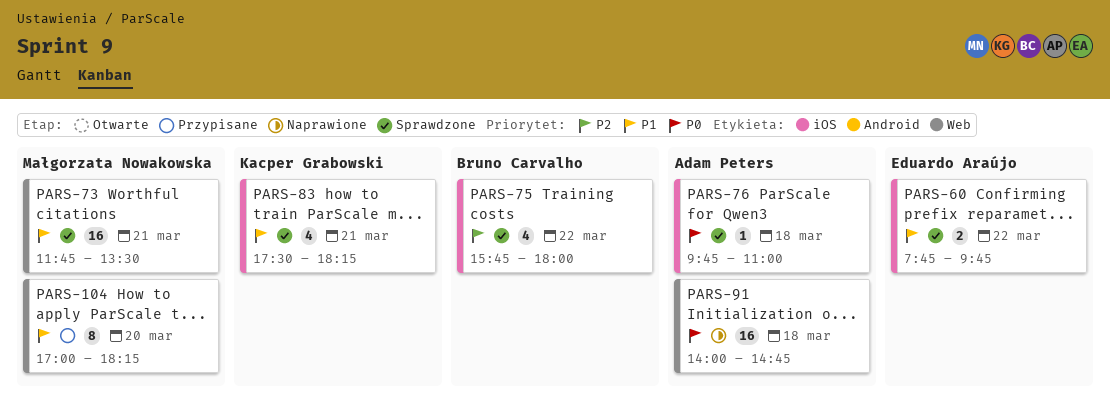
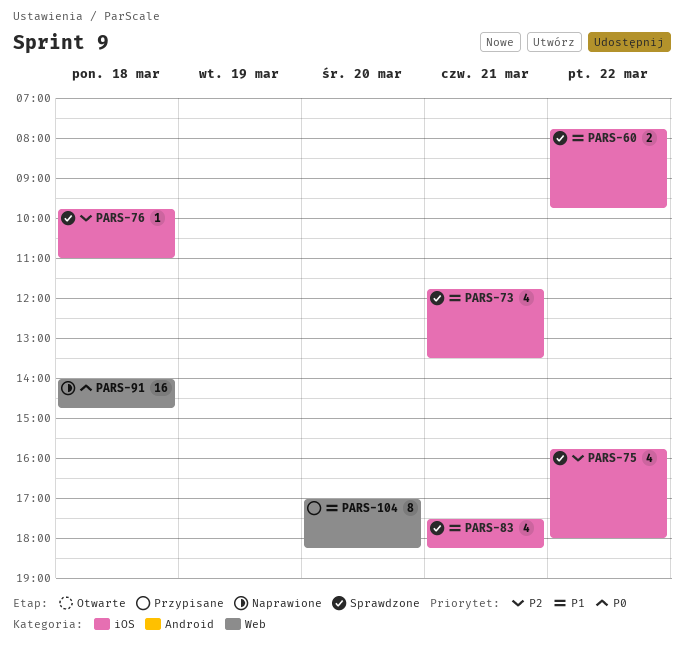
PARS-73, label: Web -> iOS
PARS-73, estimate: 16 -> 4
PARS-76, priority: P0 -> P2

